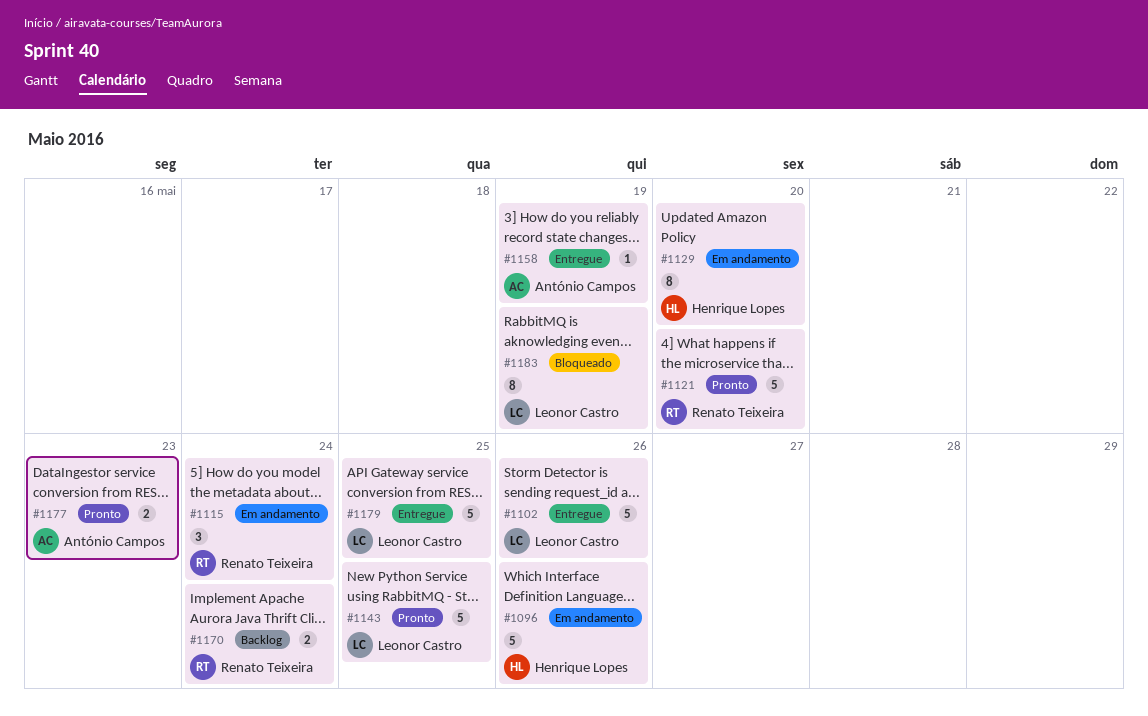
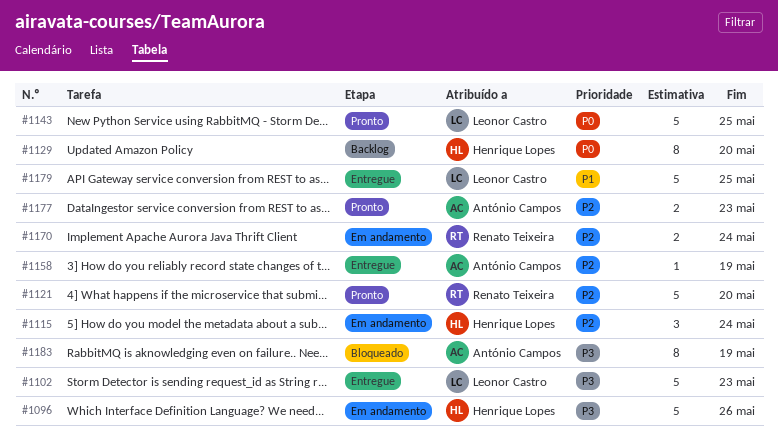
#1102, due: May 26 -> May 23
#1115, owner: Renato Teixeira -> Henrique Lopes
#1129, status: Em andamento -> Backlog
#1170, status: Backlog -> Em andamento
#1183, owner: Leonor Castro -> António Campos

